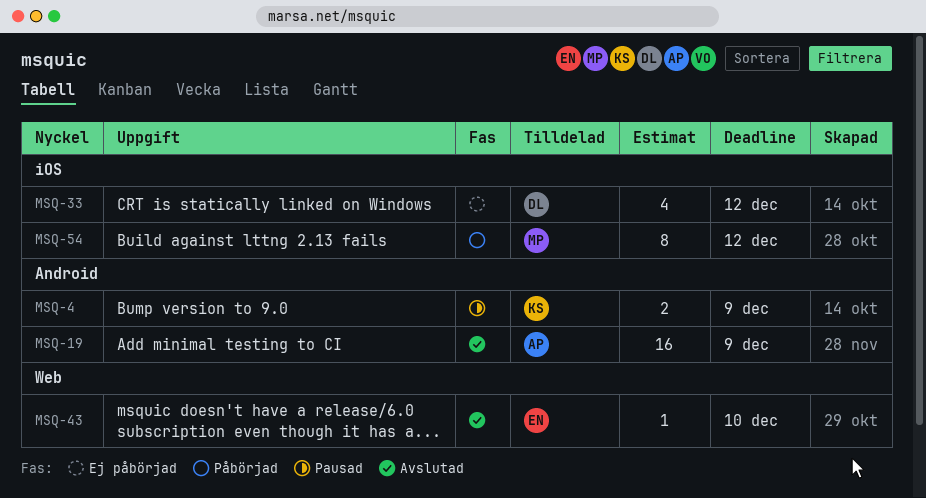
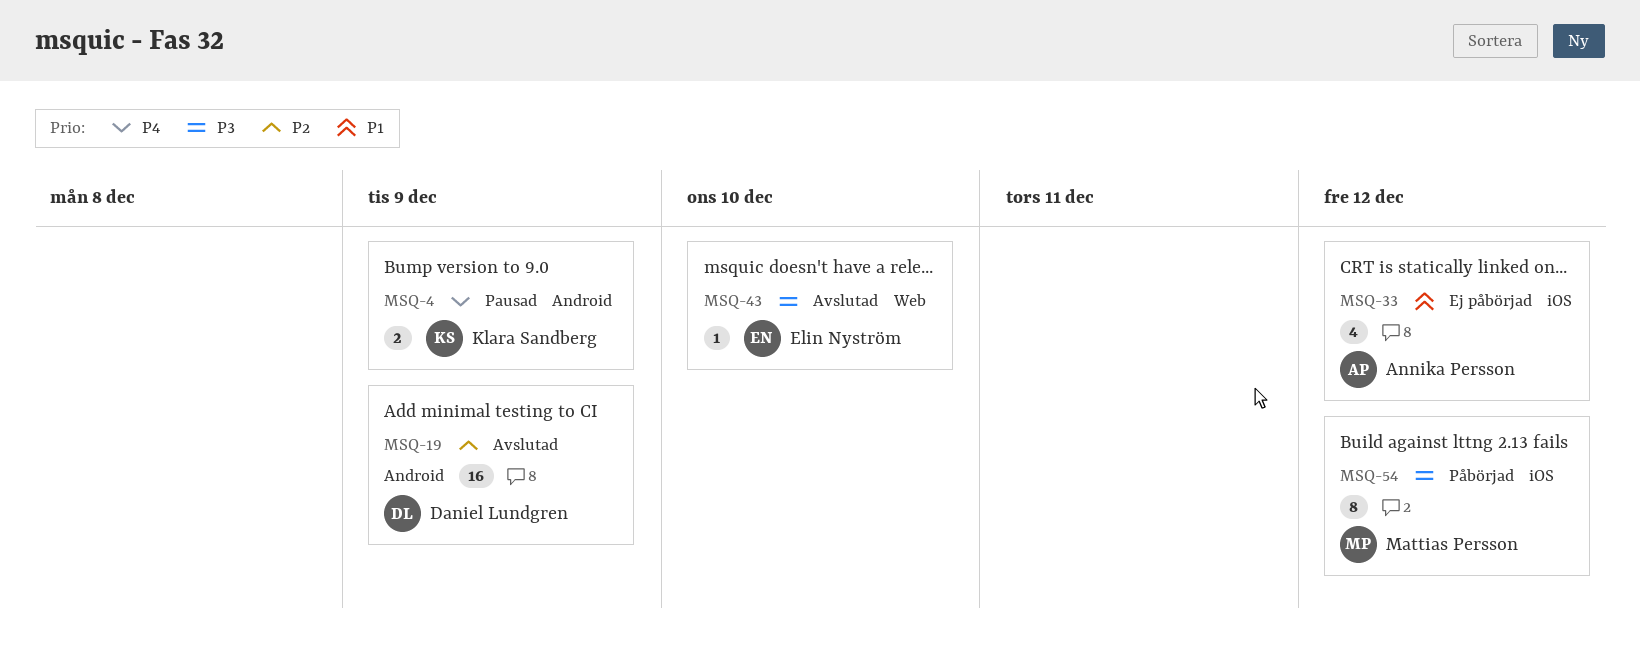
MSQ-19, owner: Annika Persson -> Daniel Lundgren
MSQ-33, owner: Daniel Lundgren -> Annika Persson

